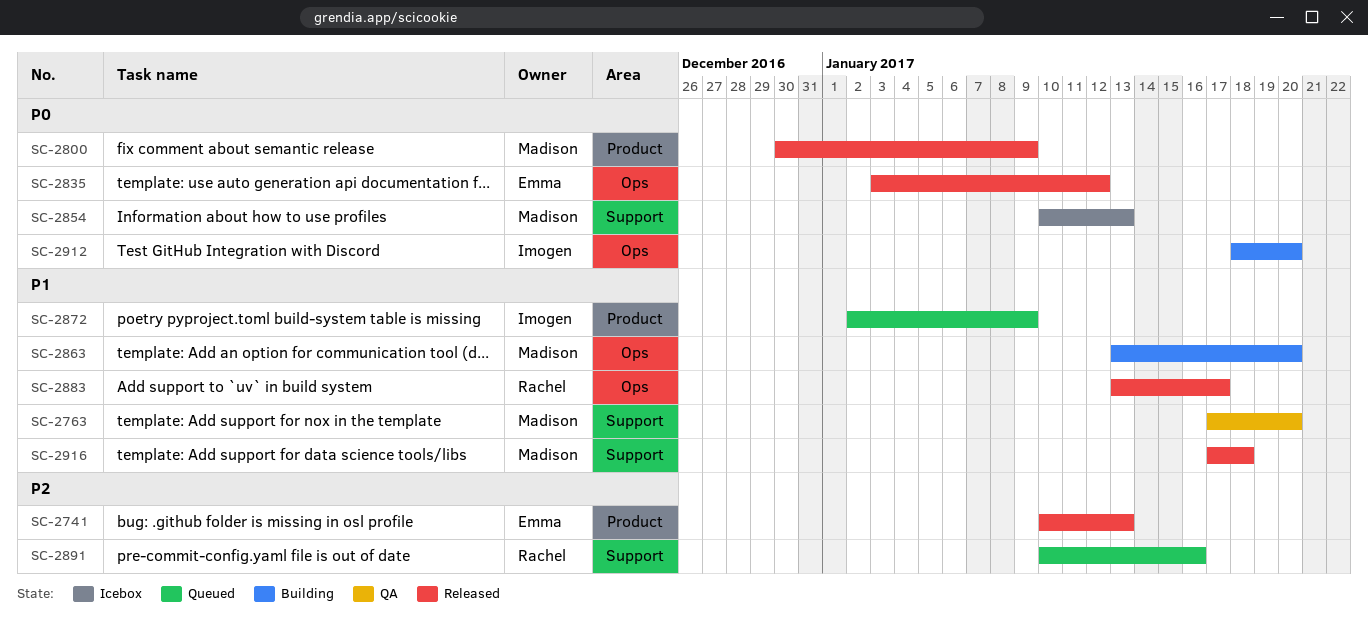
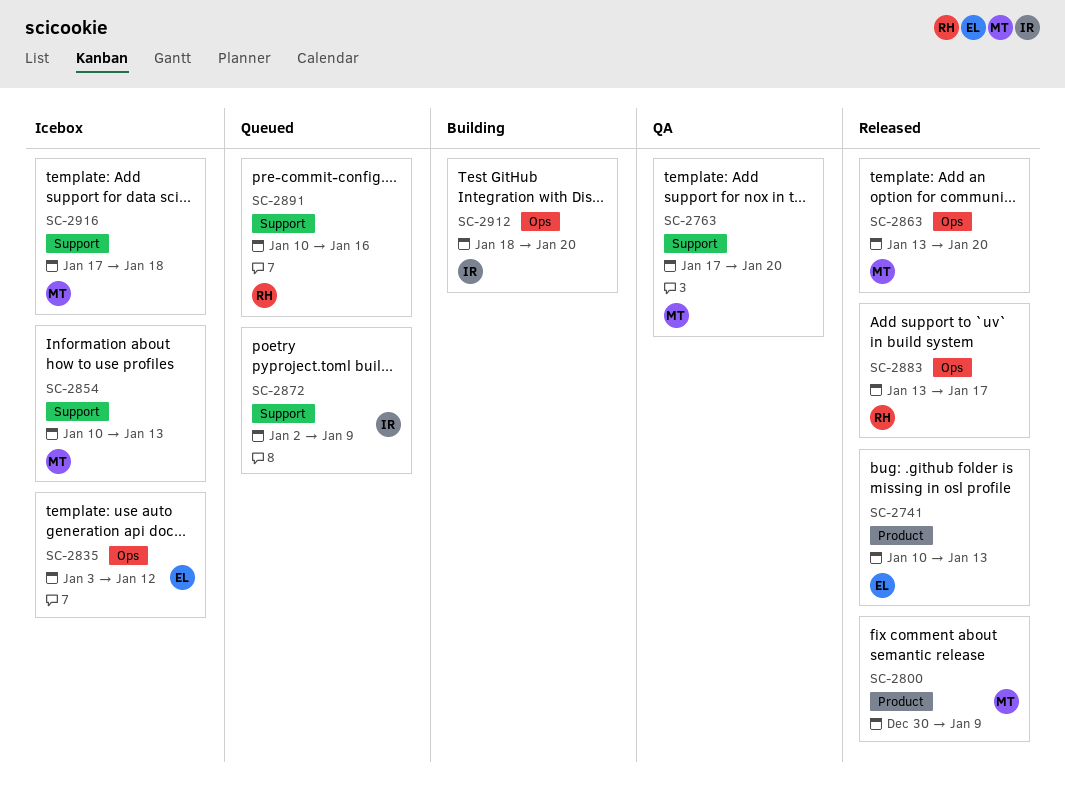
SC-2835, status: Released -> Icebox
SC-2863, status: Building -> Released
SC-2872, label: Product -> Support
SC-2916, status: Released -> Icebox

